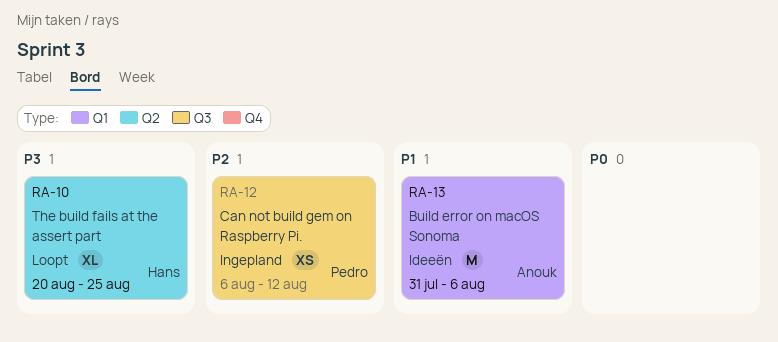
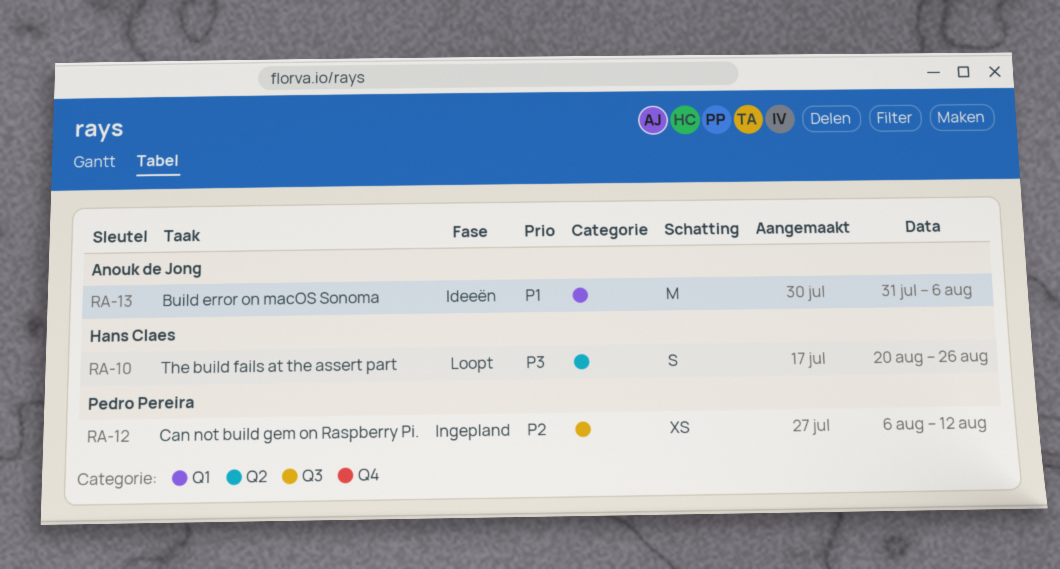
RA-10, estimate: XL -> S
RA-10, due: Aug 25 -> Aug 26

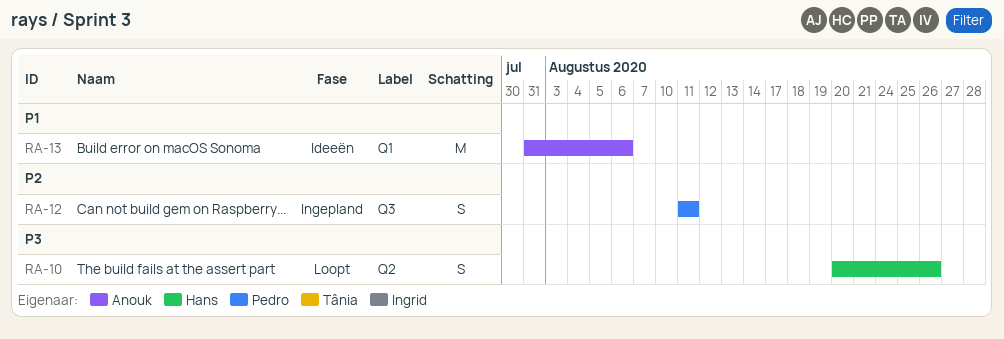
RA-12, estimate: XS -> S
RA-12, start: Aug 6 -> Aug 11
RA-12, due: Aug 12 -> Aug 11

